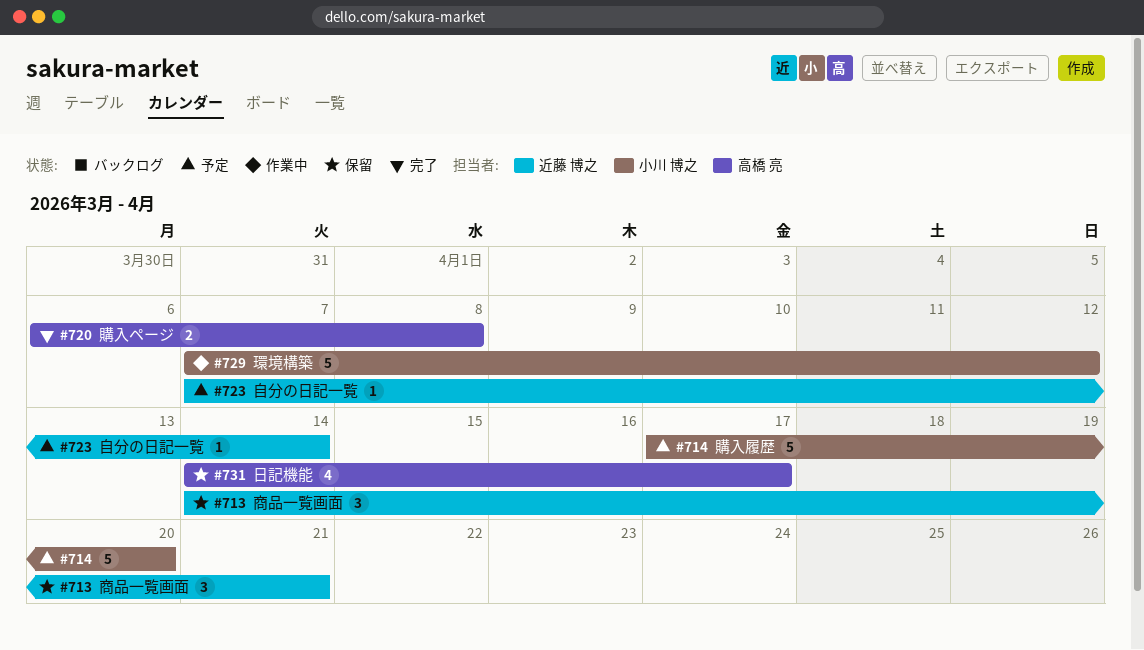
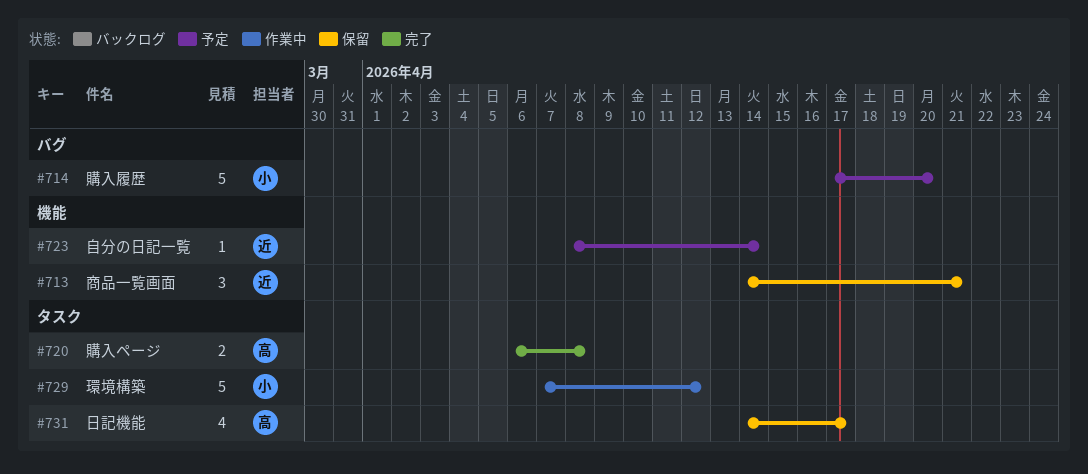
#723, start: Apr 7 -> Apr 8

